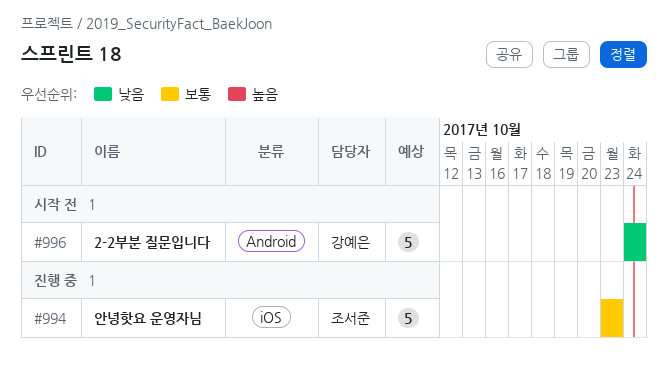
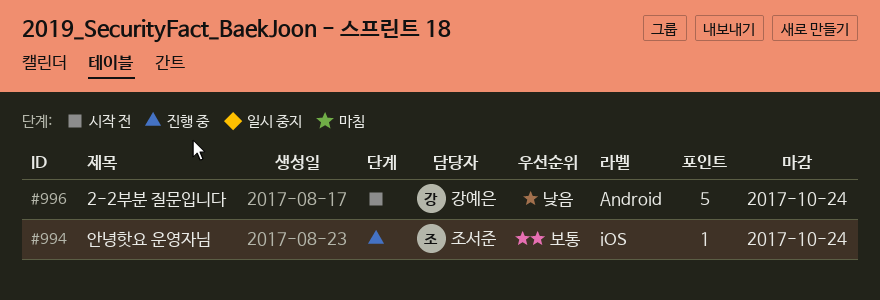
#994, estimate: 5 -> 1
#994, due: Oct 23 -> Oct 24

